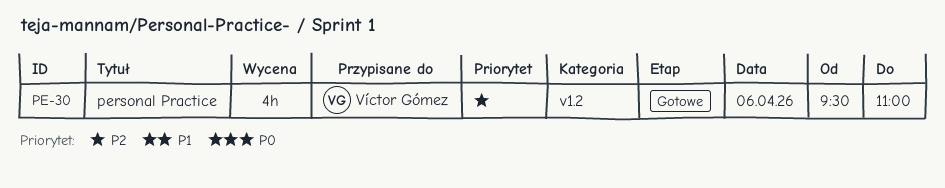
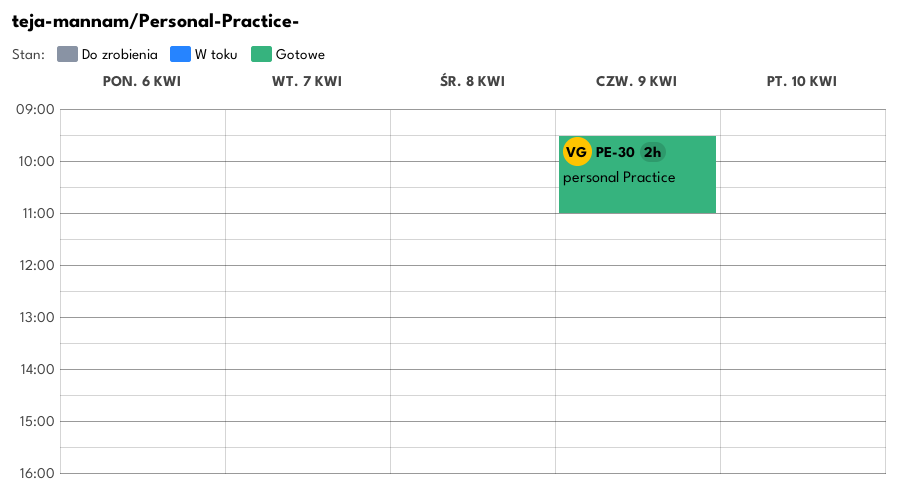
PE-30, estimate: 4h -> 2h
PE-30, day: Apr 6 -> Apr 9

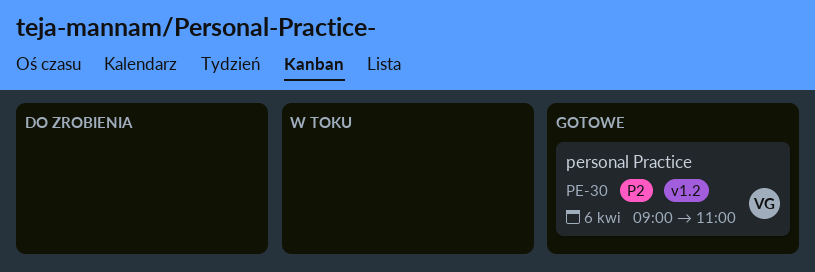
PE-30, day: Apr 9 -> Apr 6
PE-30, begins: 09:30 -> 09:00

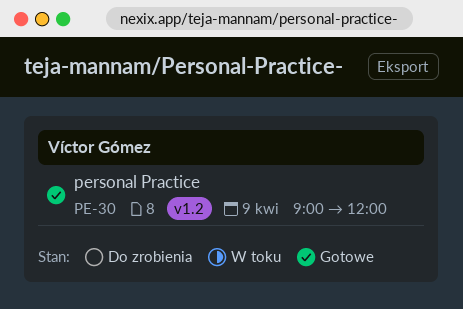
PE-30, day: Apr 6 -> Apr 9
PE-30, ends: 11:00 -> 12:00

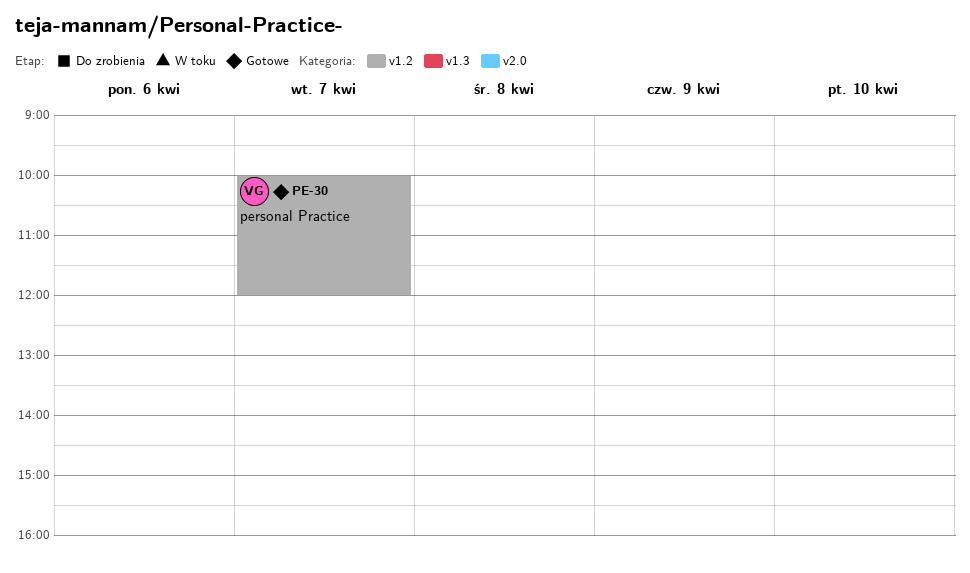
PE-30, day: Apr 9 -> Apr 7
PE-30, begins: 09:00 -> 10:00

